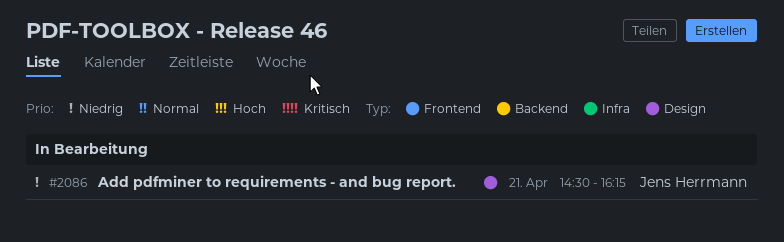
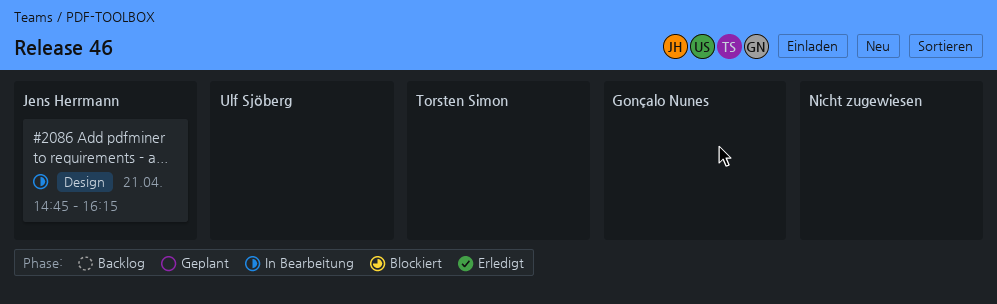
#2086, begins: 14:30 -> 14:45

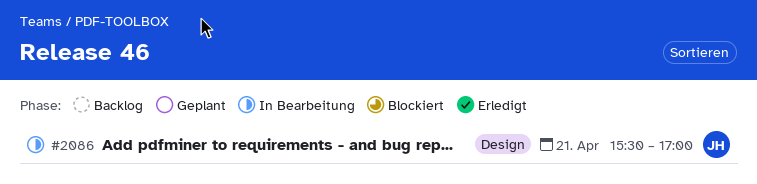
#2086, begins: 14:45 -> 15:30
#2086, ends: 16:15 -> 17:00

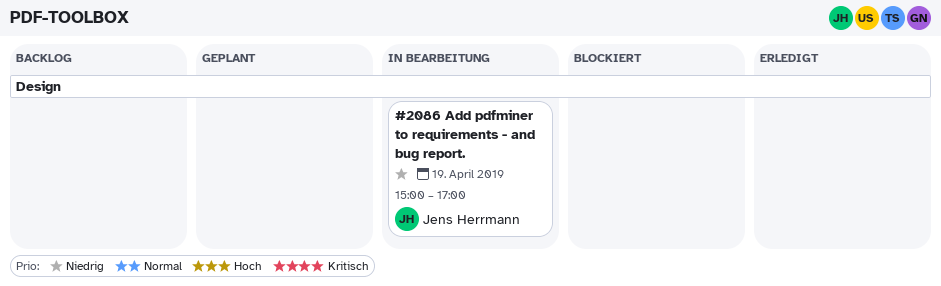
#2086, day: Apr 21 -> Apr 19
#2086, begins: 15:30 -> 15:00

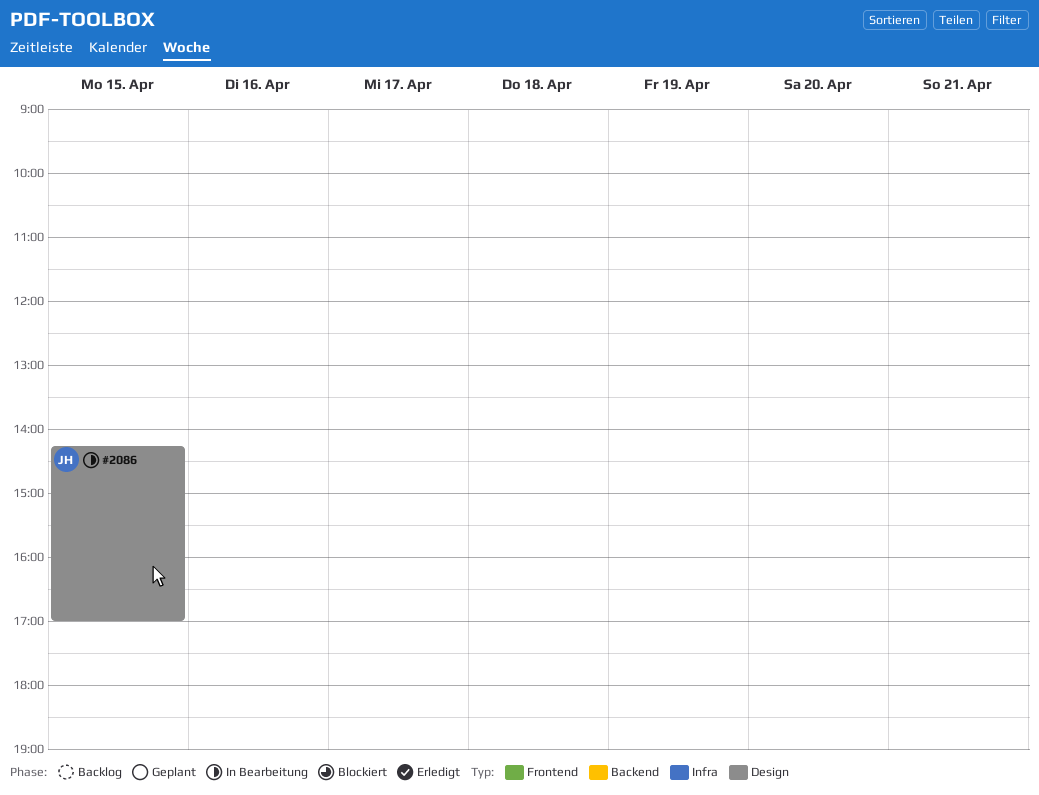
#2086, day: Apr 19 -> Apr 15
#2086, begins: 15:00 -> 14:15

